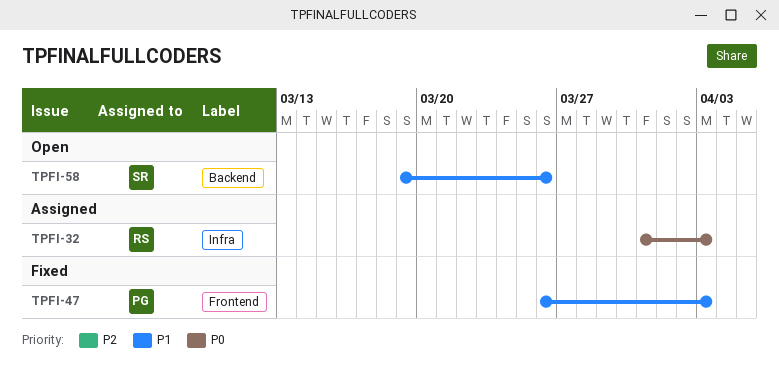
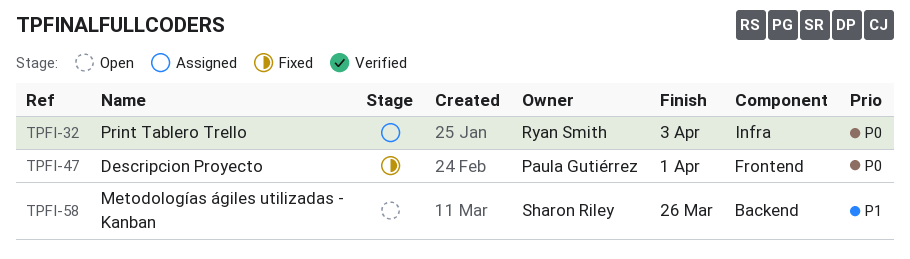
TPFI-47, priority: P1 -> P0
TPFI-47, due: Apr 3 -> Apr 1

